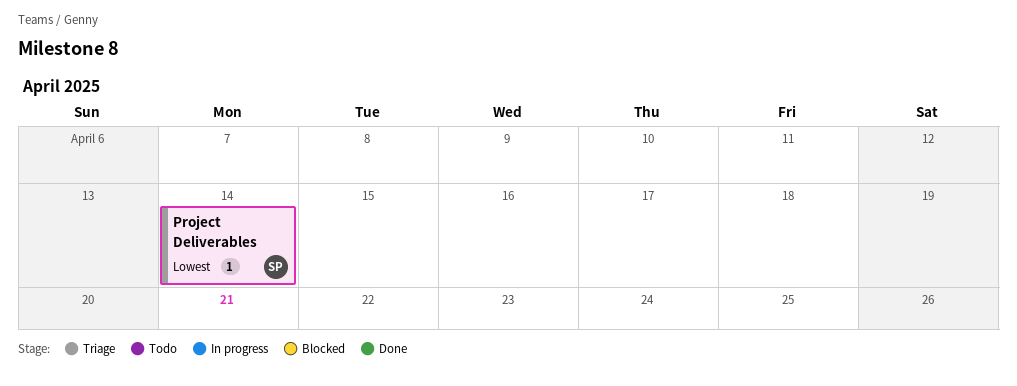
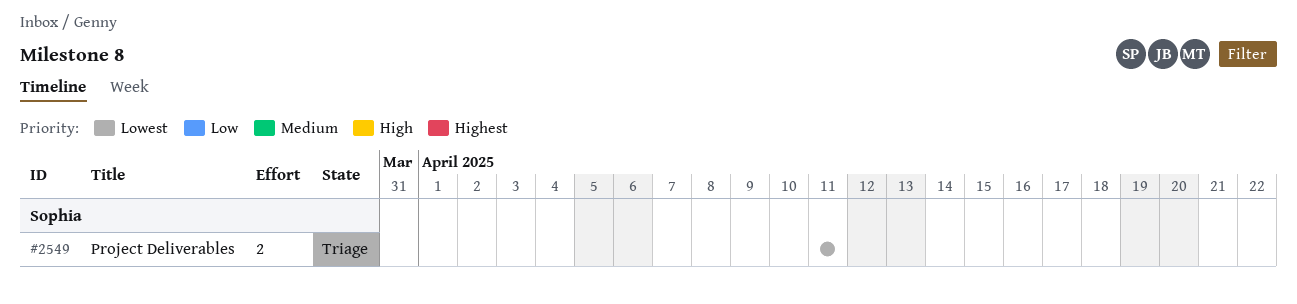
Project Deliverables, estimate: 1 -> 2
Project Deliverables, due: Apr 14 -> Apr 11

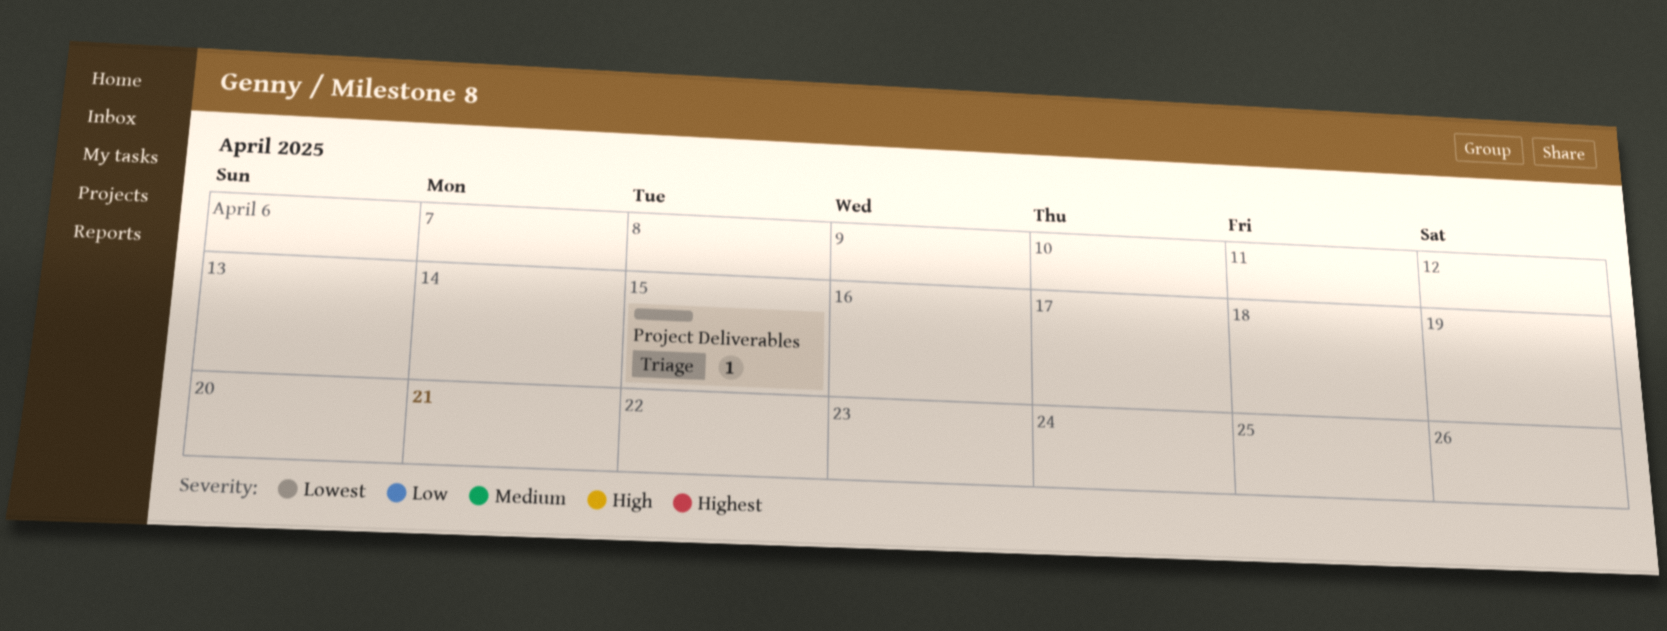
Project Deliverables, estimate: 2 -> 1
Project Deliverables, due: Apr 11 -> Apr 15

